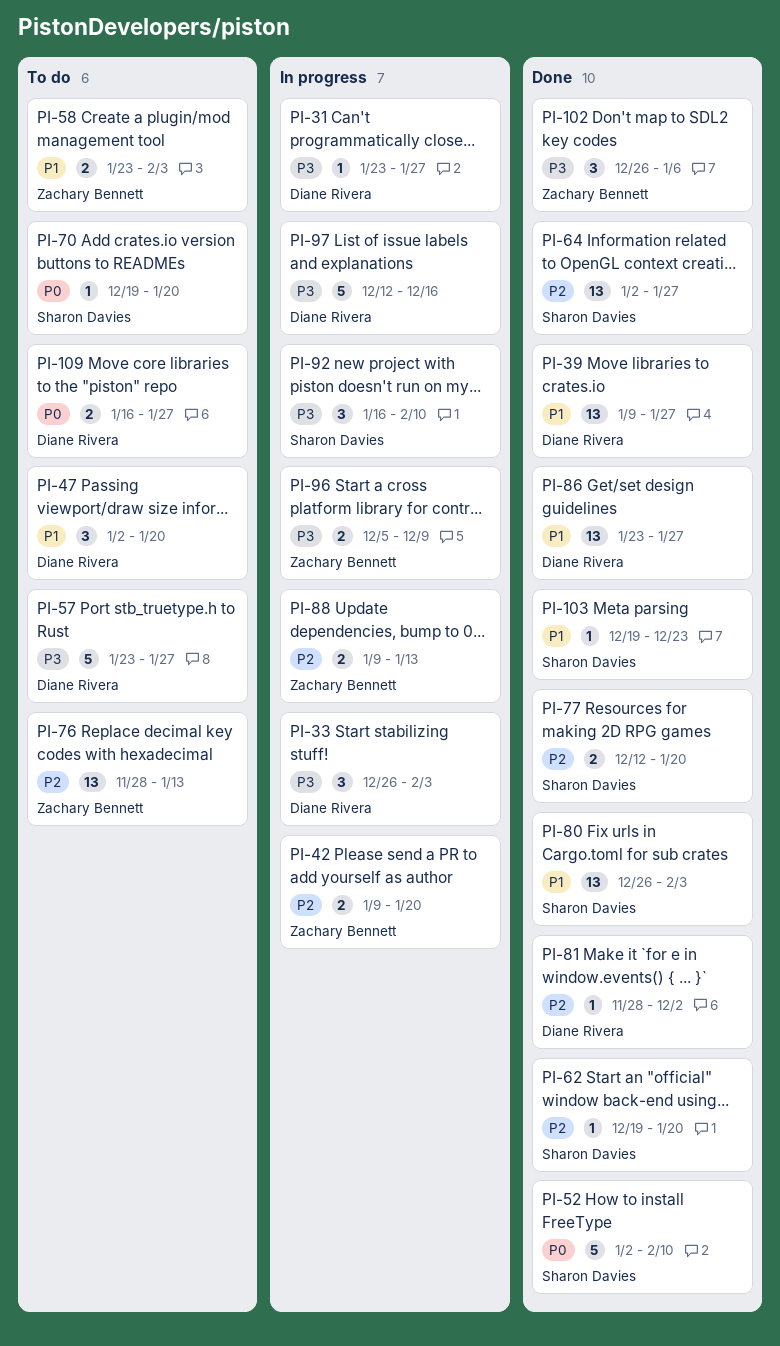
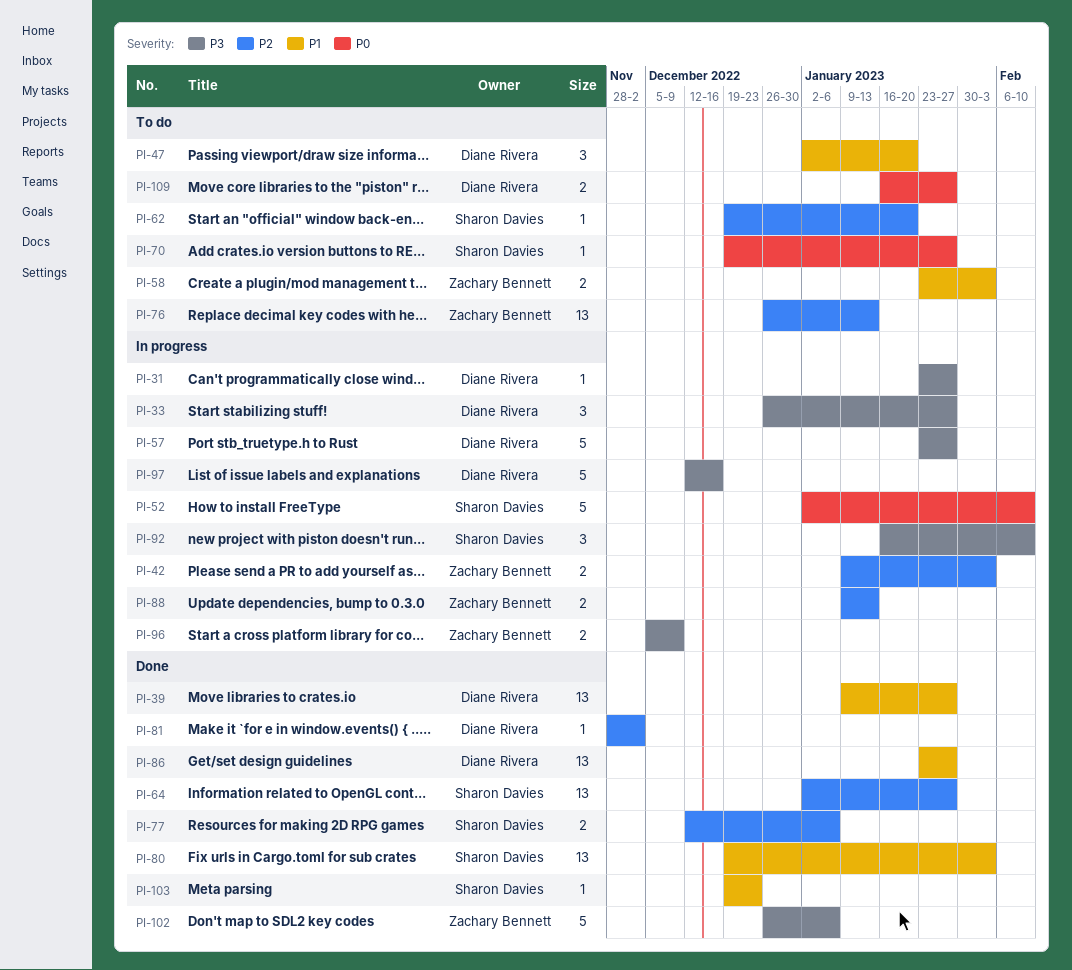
PI-33, due: Feb 3 -> Jan 27
PI-42, due: Jan 20 -> Feb 3
PI-52, status: Done -> In progress
PI-57, status: To do -> In progress
PI-62, status: Done -> To do
PI-70, due: Jan 20 -> Jan 27
PI-76, start: Nov 28 -> Dec 26
PI-77, due: Jan 20 -> Jan 6
PI-80, start: Dec 26 -> Dec 19
PI-102, estimate: 3 -> 5

